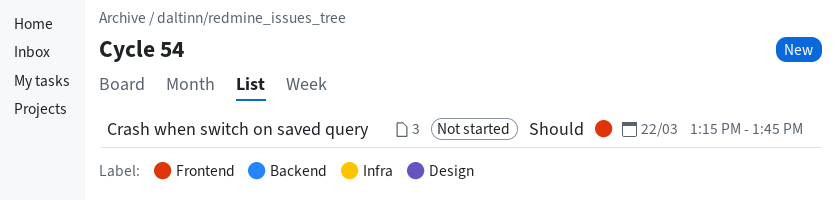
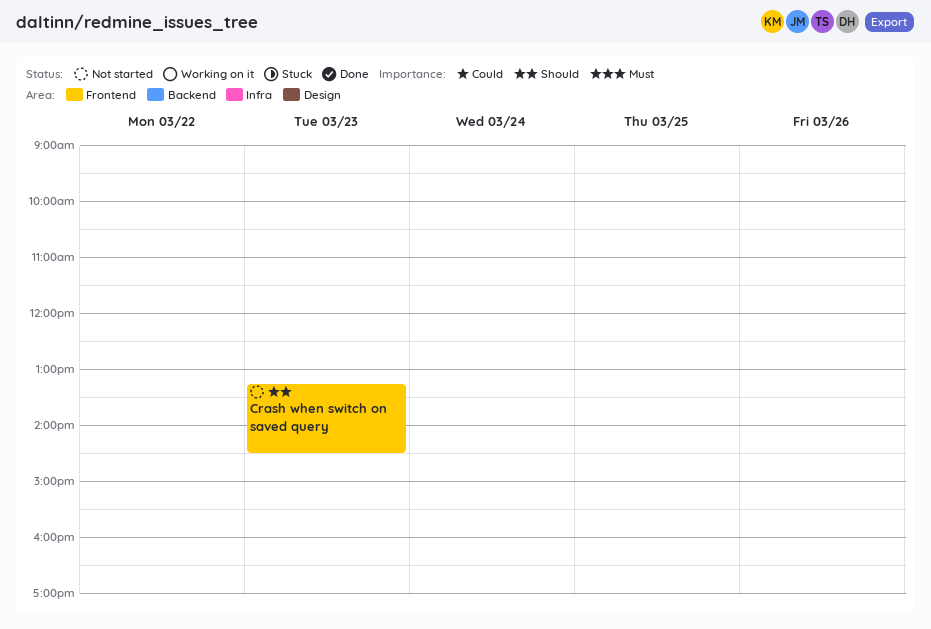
Crash when switch on saved query, day: Mar 22 -> Mar 23
Crash when switch on saved query, ends: 13:45 -> 14:30

